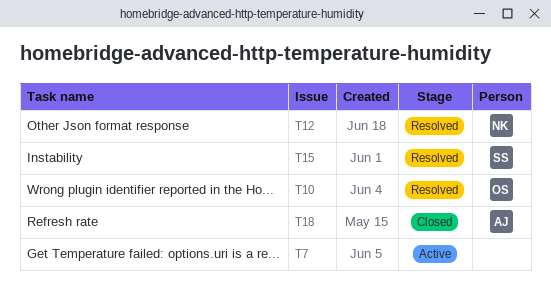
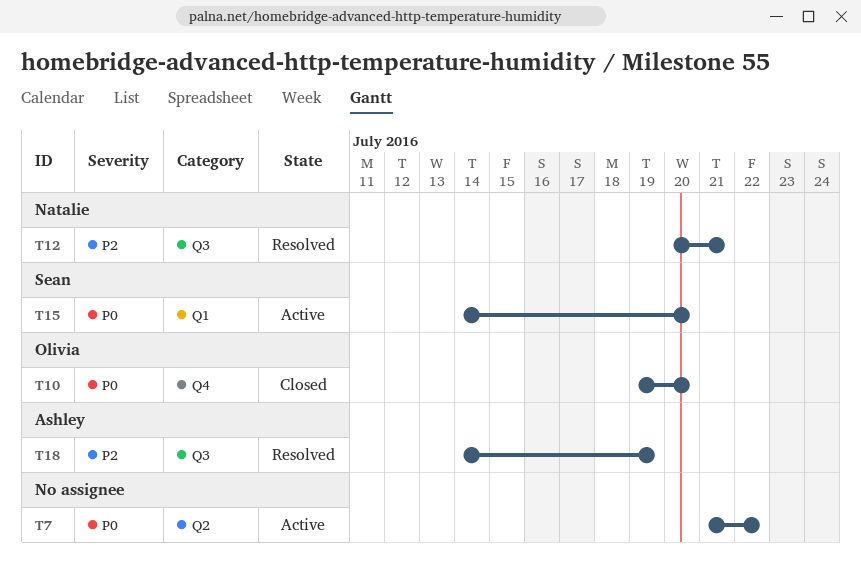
T10, status: Resolved -> Closed
T15, status: Resolved -> Active
T18, status: Closed -> Resolved

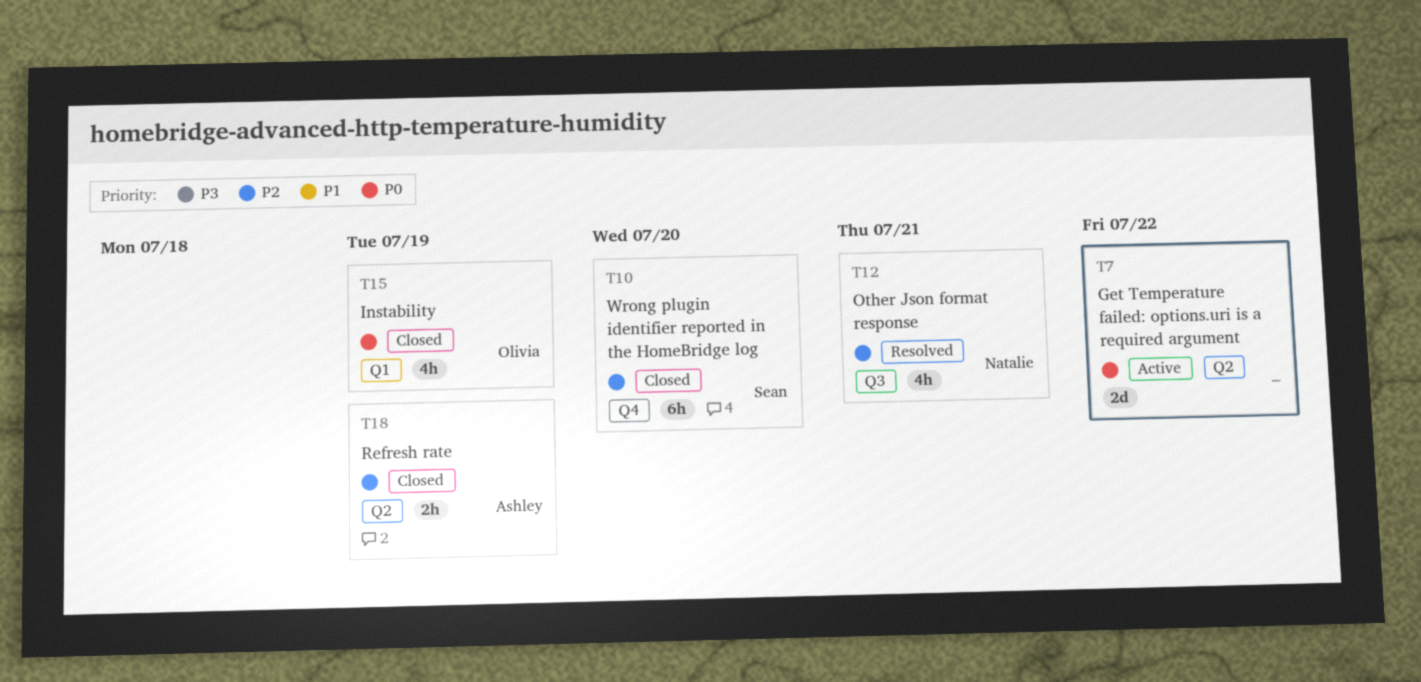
T10, owner: Olivia -> Sean
T10, priority: P0 -> P2
T15, status: Active -> Closed
T15, owner: Sean -> Olivia
T15, due: Jul 20 -> Jul 19
T18, status: Resolved -> Closed
T18, label: Q3 -> Q2

